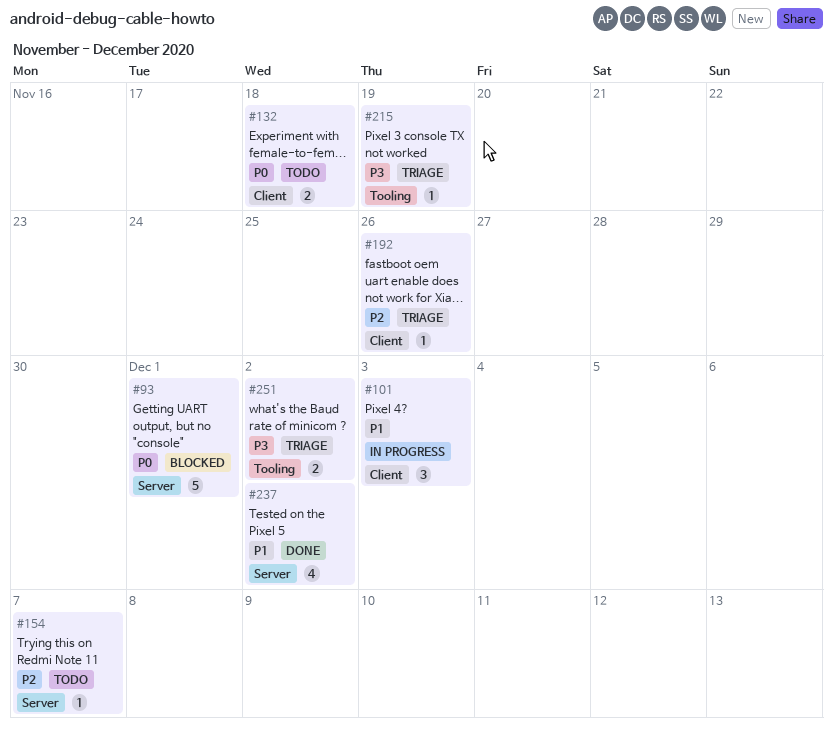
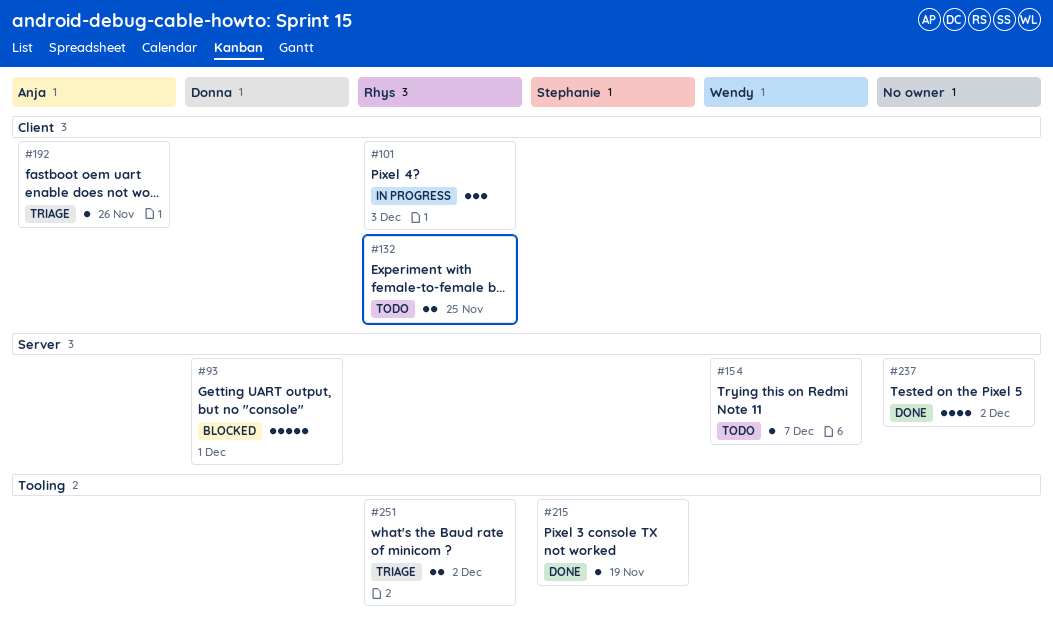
#132, due: Nov 18 -> Nov 25
#215, status: Triage -> Done

